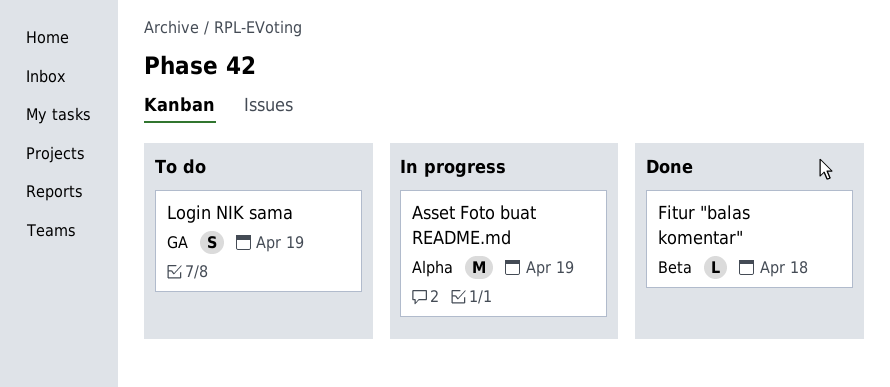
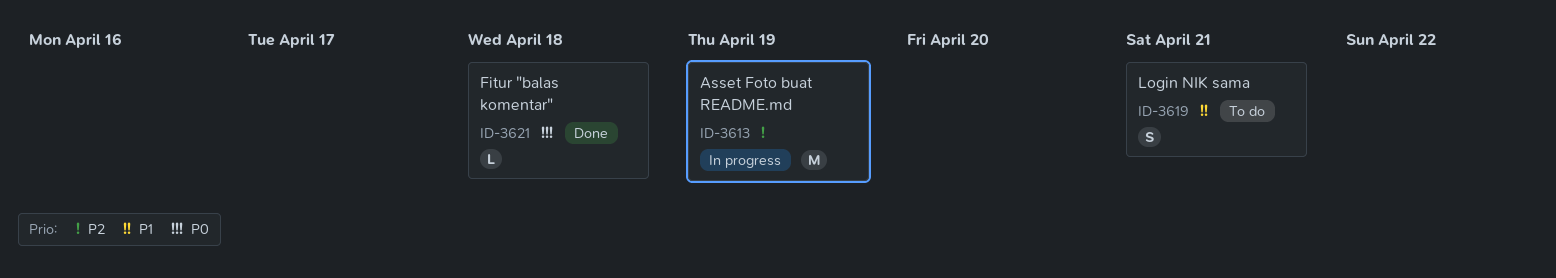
Login NIK sama, due: Apr 19 -> Apr 21

